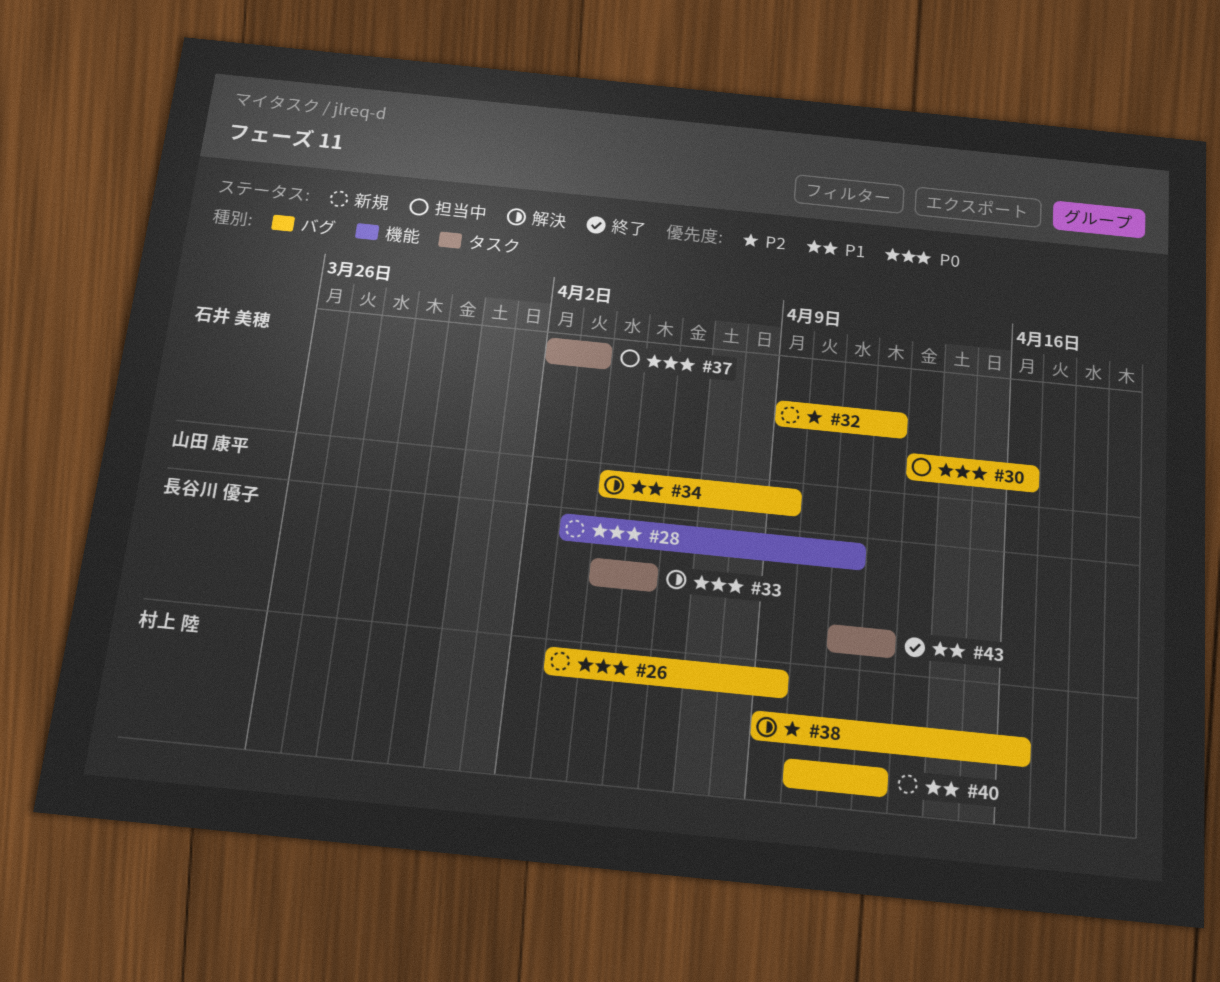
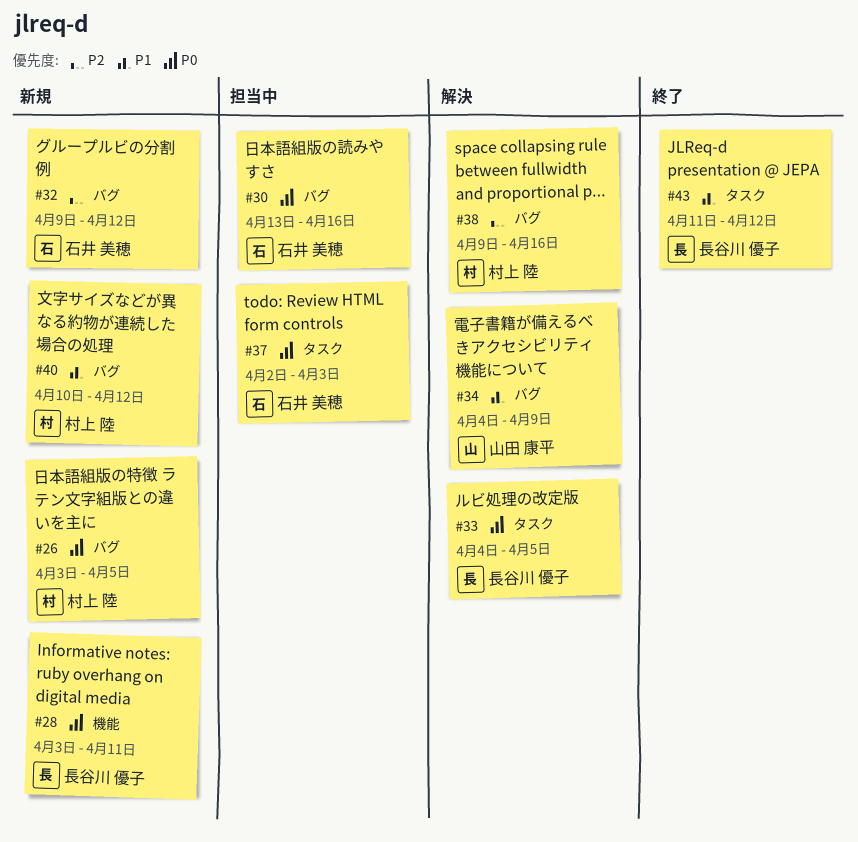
#26, due: Apr 9 -> Apr 5

